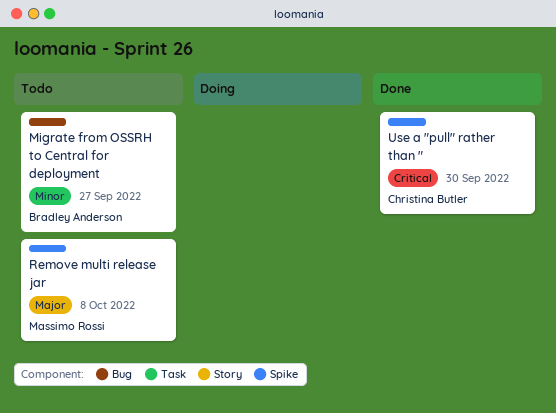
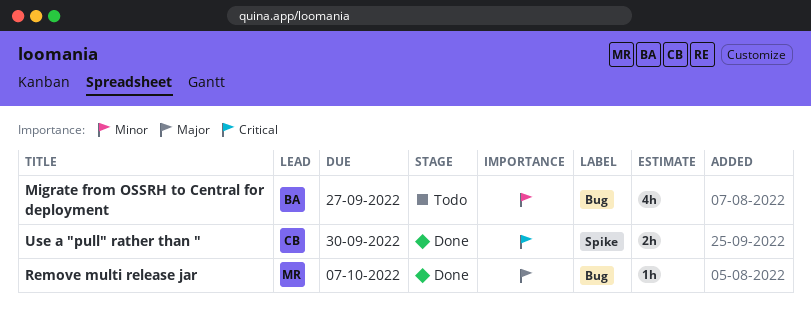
Remove multi release jar, status: Todo -> Done
Remove multi release jar, label: Spike -> Bug
Remove multi release jar, due: Oct 8 -> Oct 7

